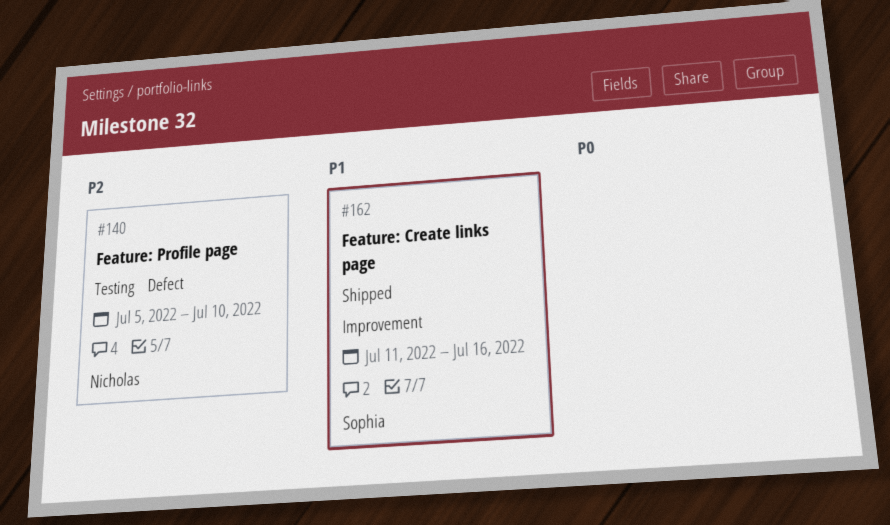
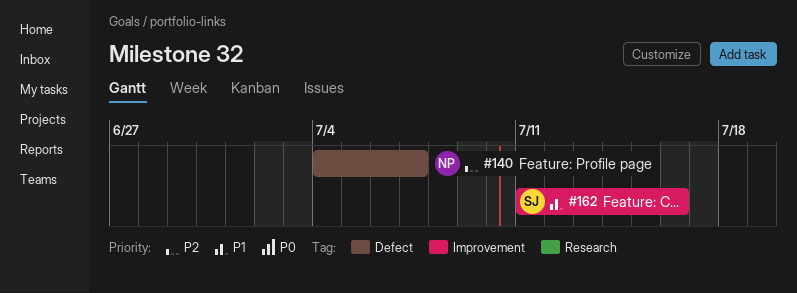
#140, start: Jul 5 -> Jul 4
#140, due: Jul 10 -> Jul 7

